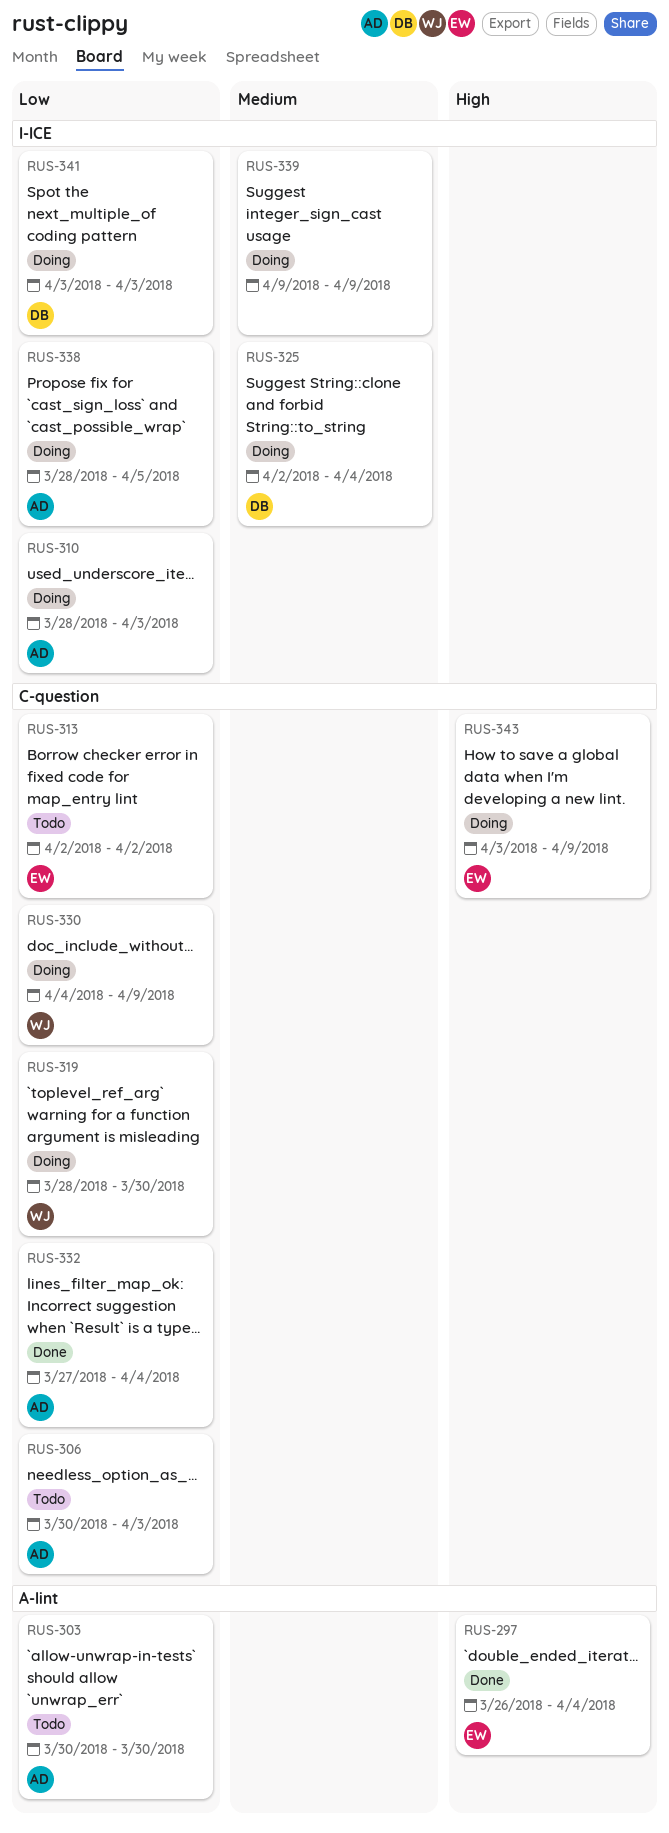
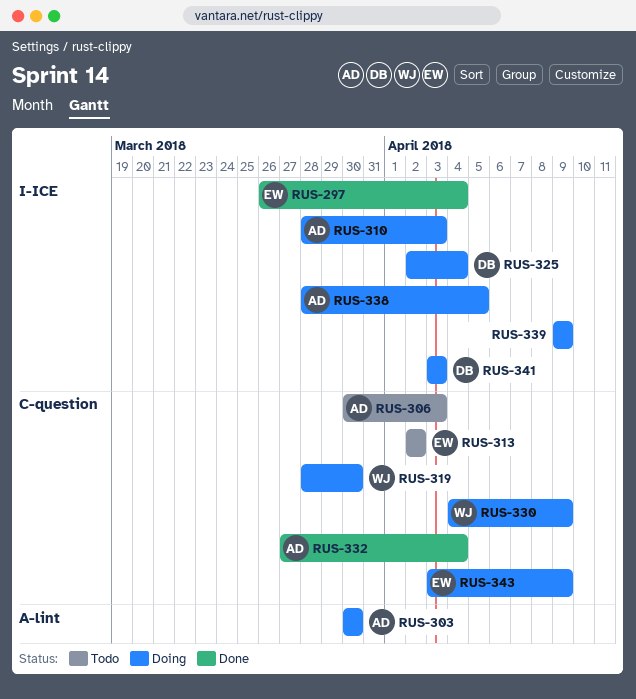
RUS-297, label: A-lint -> I-ICE
RUS-303, status: Todo -> Doing

